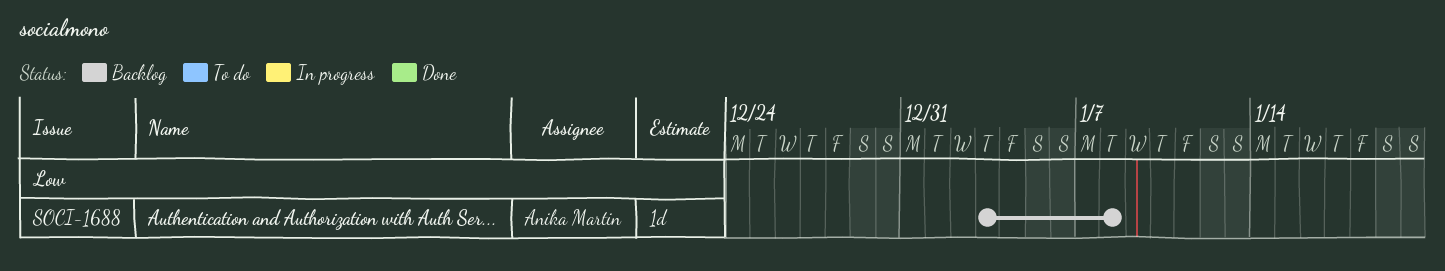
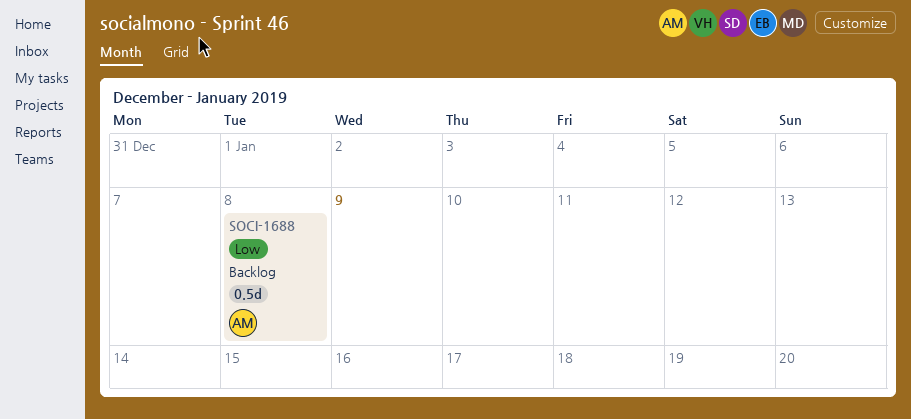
SOCI-1688, estimate: 1d -> 0.5d

